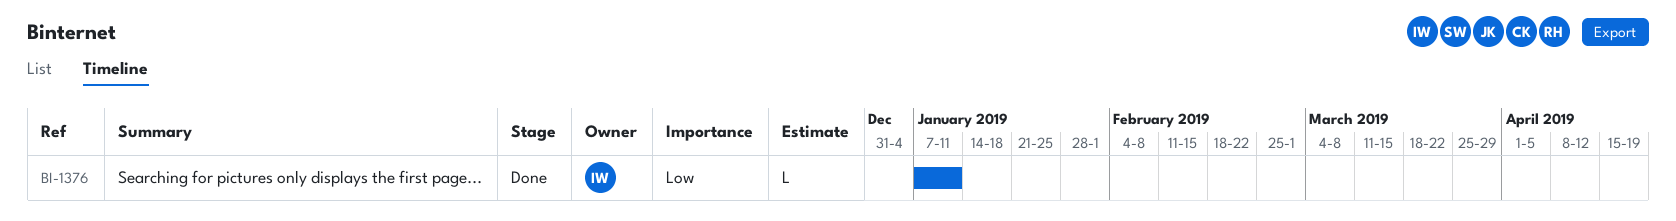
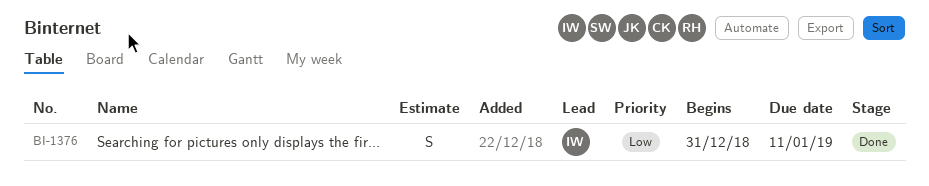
BI-1376, estimate: L -> S
BI-1376, start: Jan 7 -> Dec 31

